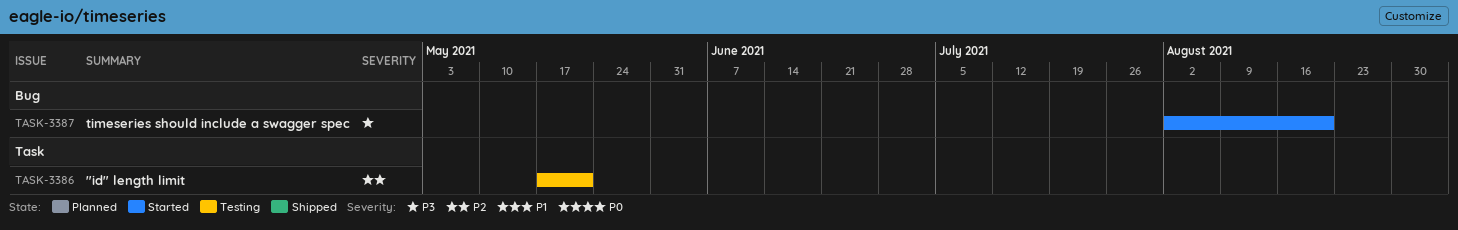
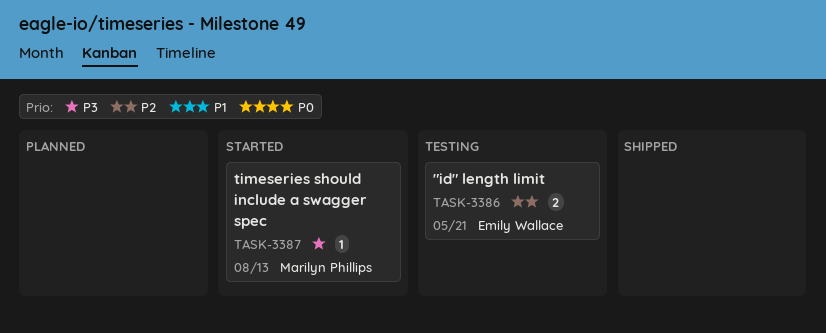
TASK-3387, due: Aug 20 -> Aug 13

